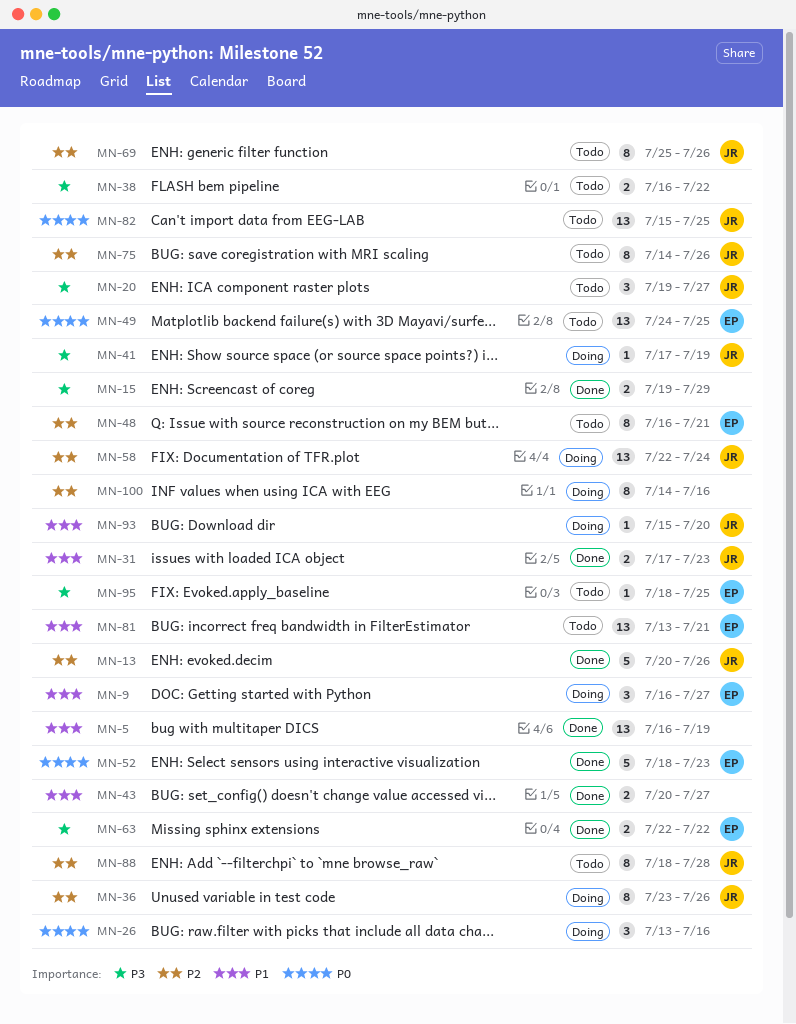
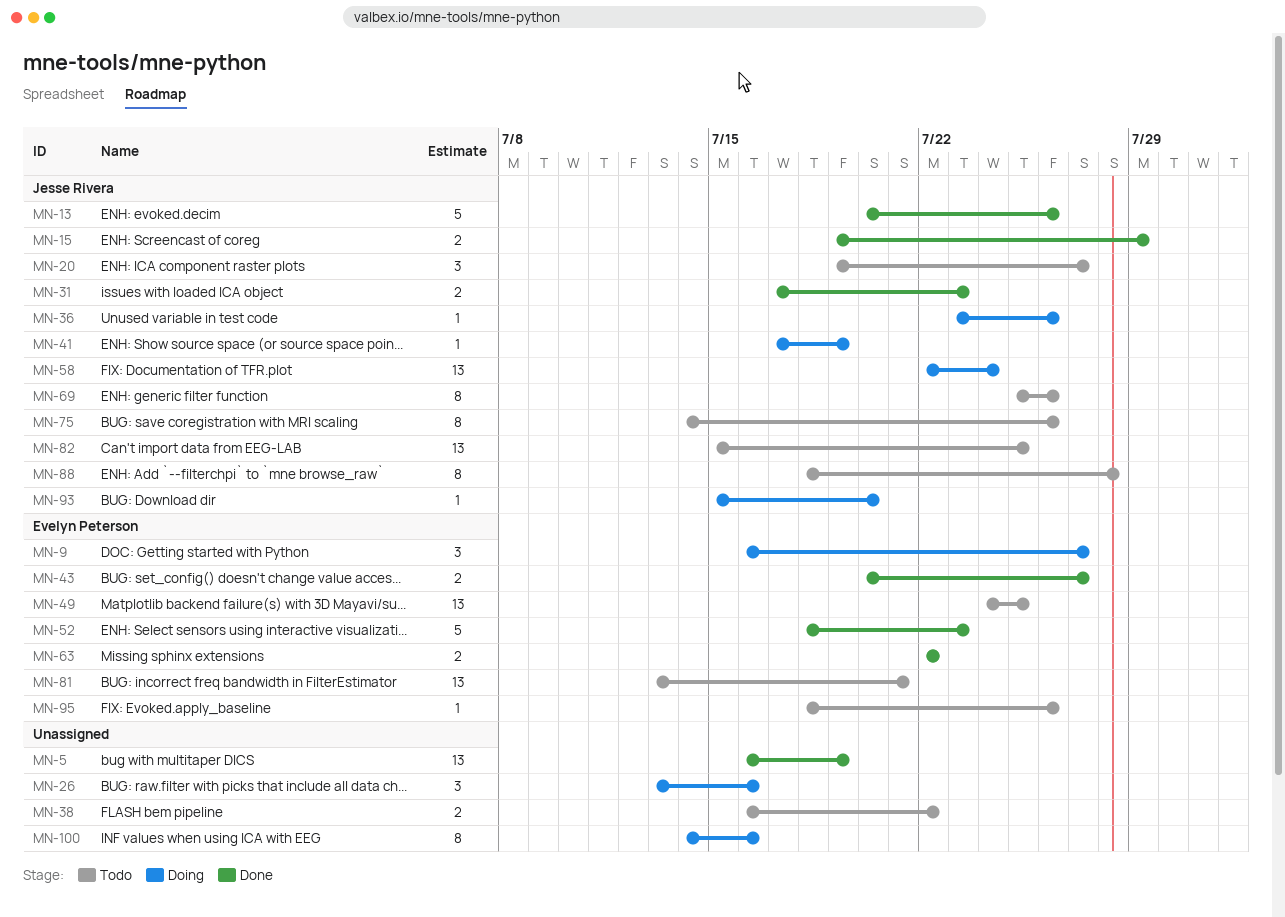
MN-15, owner: none -> Jesse Rivera
MN-36, estimate: 8 -> 1
MN-43, owner: none -> Evelyn Peterson
MN-48: present -> none
MN-95, due: Jul 25 -> Jul 26

